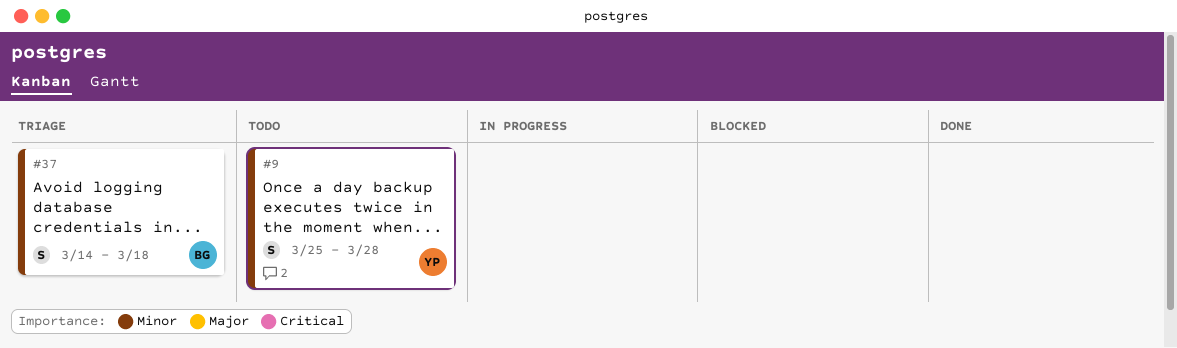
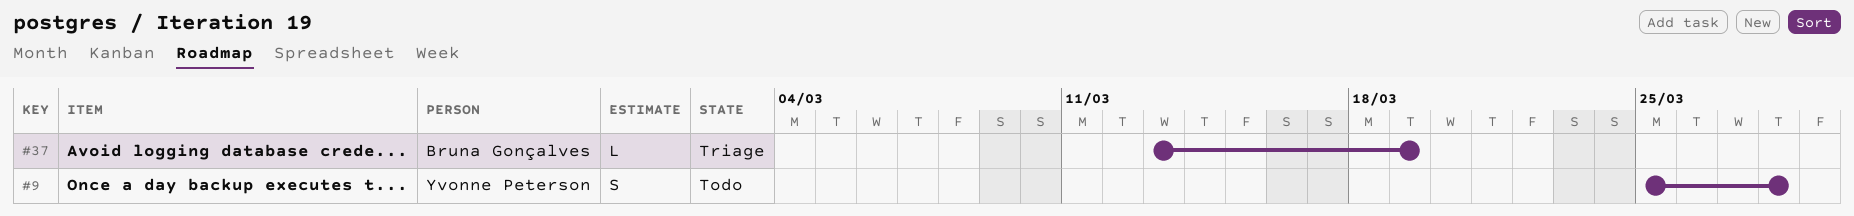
#37, estimate: S -> L
#37, start: Mar 14 -> Mar 13
#37, due: Mar 18 -> Mar 19

